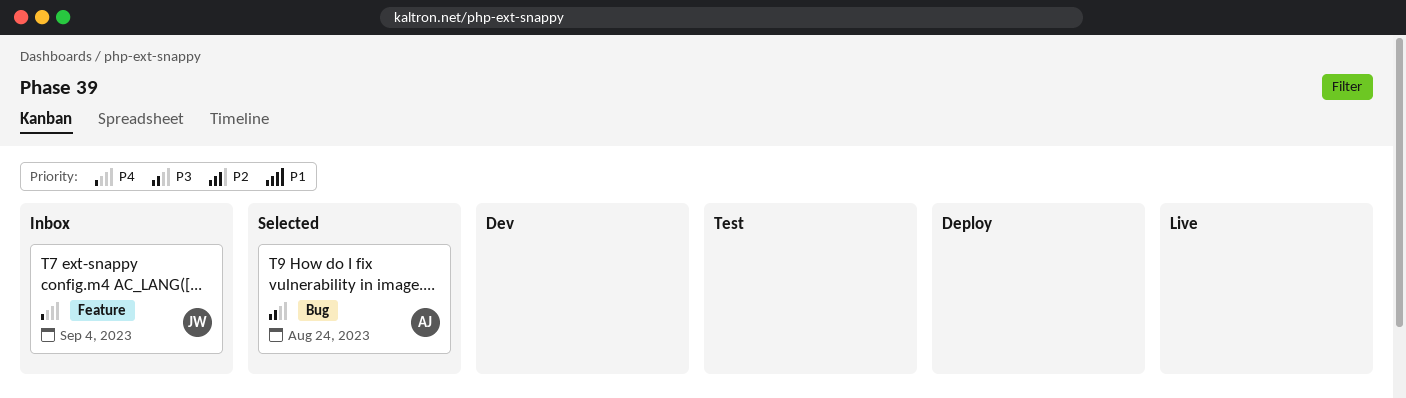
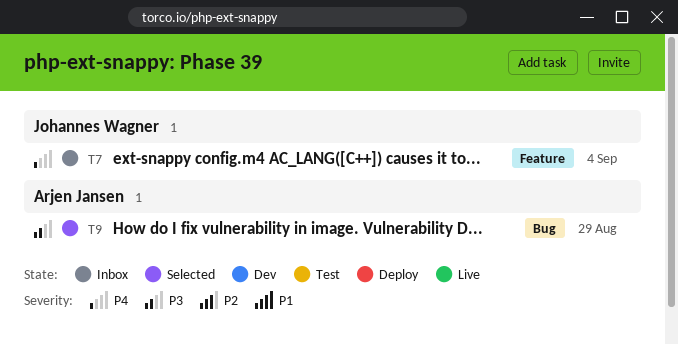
T9, due: Aug 24 -> Aug 29

